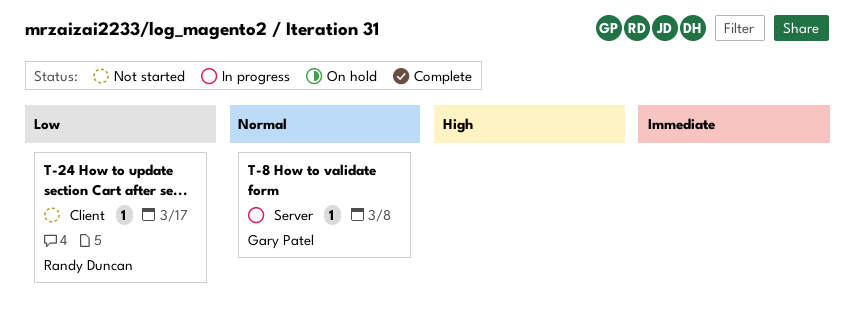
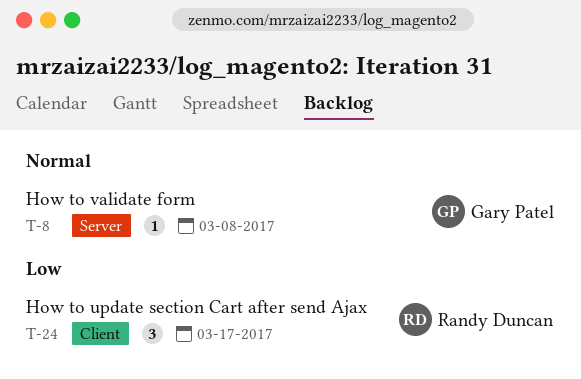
T-24, estimate: 1 -> 3

